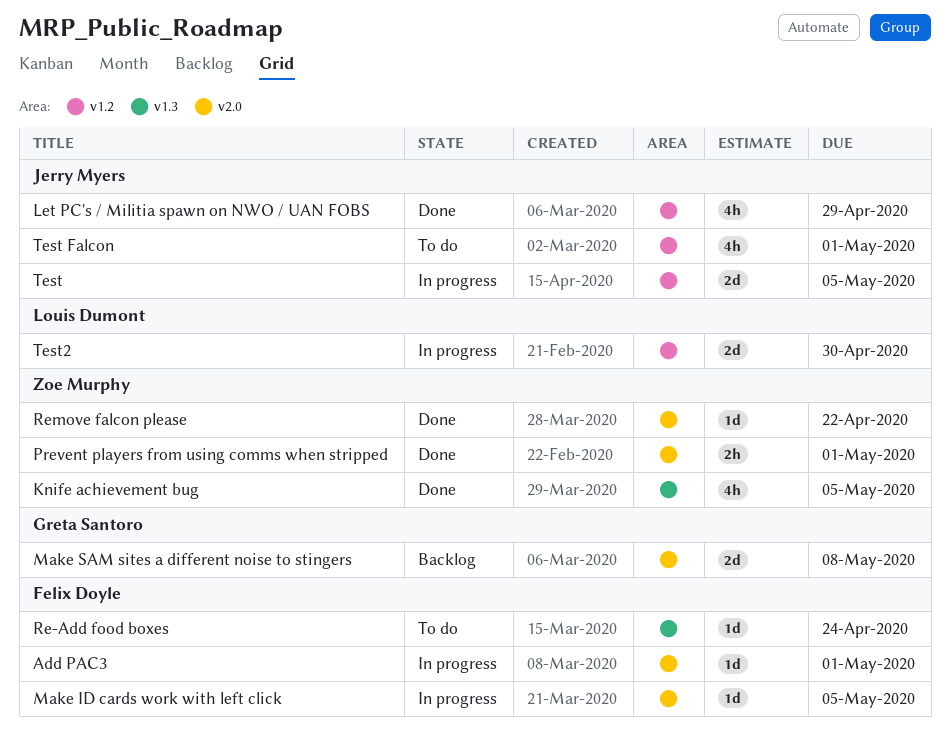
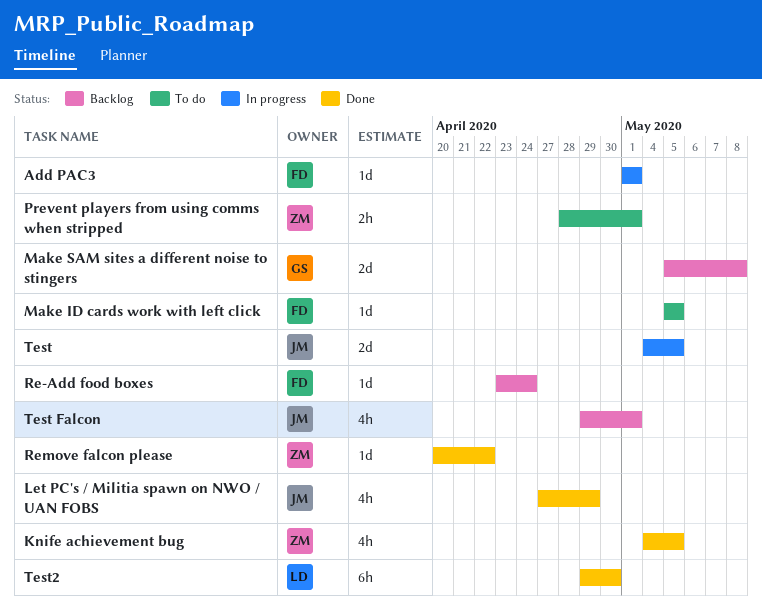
Make ID cards work with left click, status: In progress -> To do
Prevent players from using comms when stripped, status: Done -> To do
Re-Add food boxes, status: To do -> Backlog
Test Falcon, status: To do -> Backlog
Test2, status: In progress -> Done
Test2, estimate: 2d -> 6h

